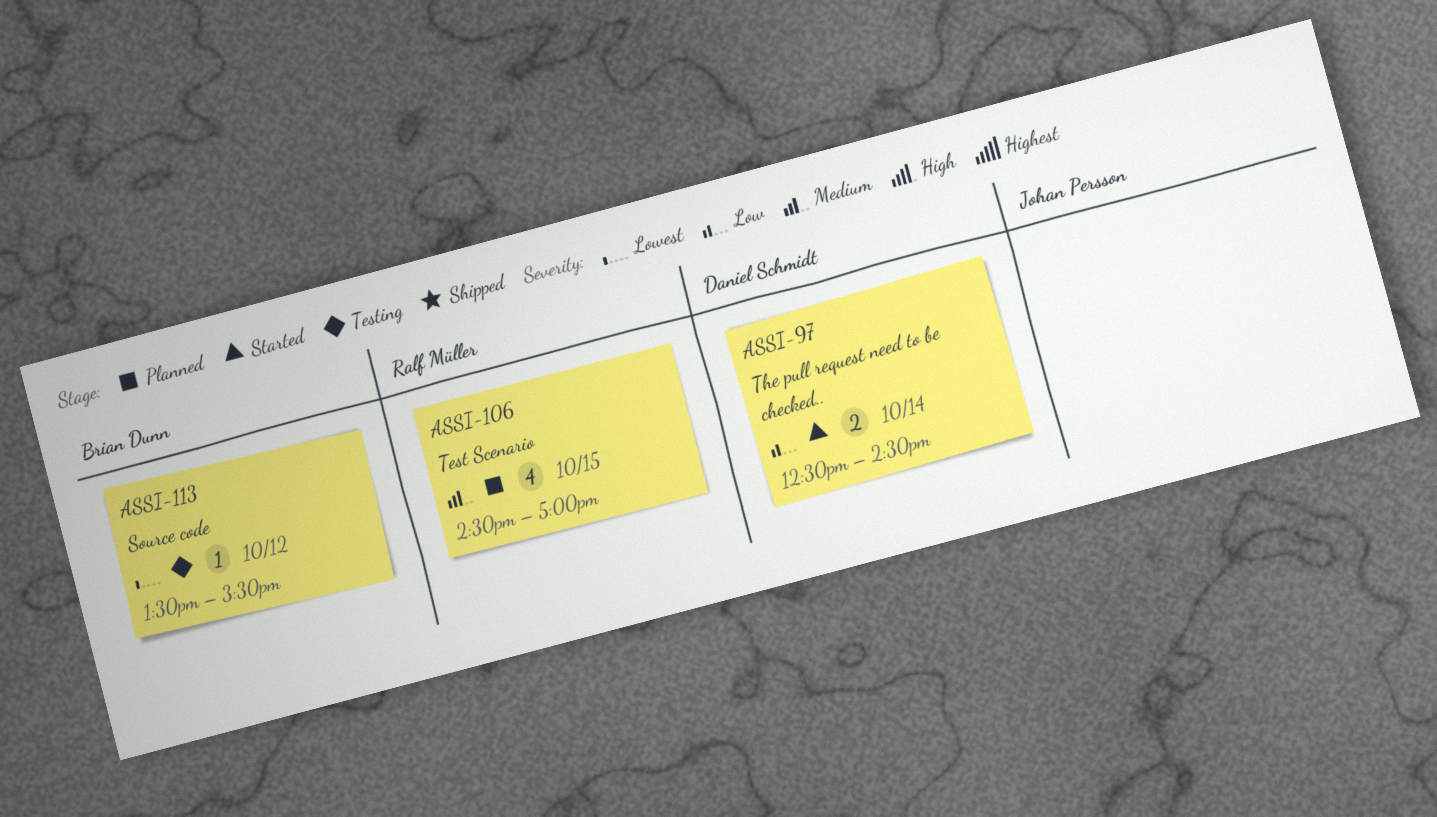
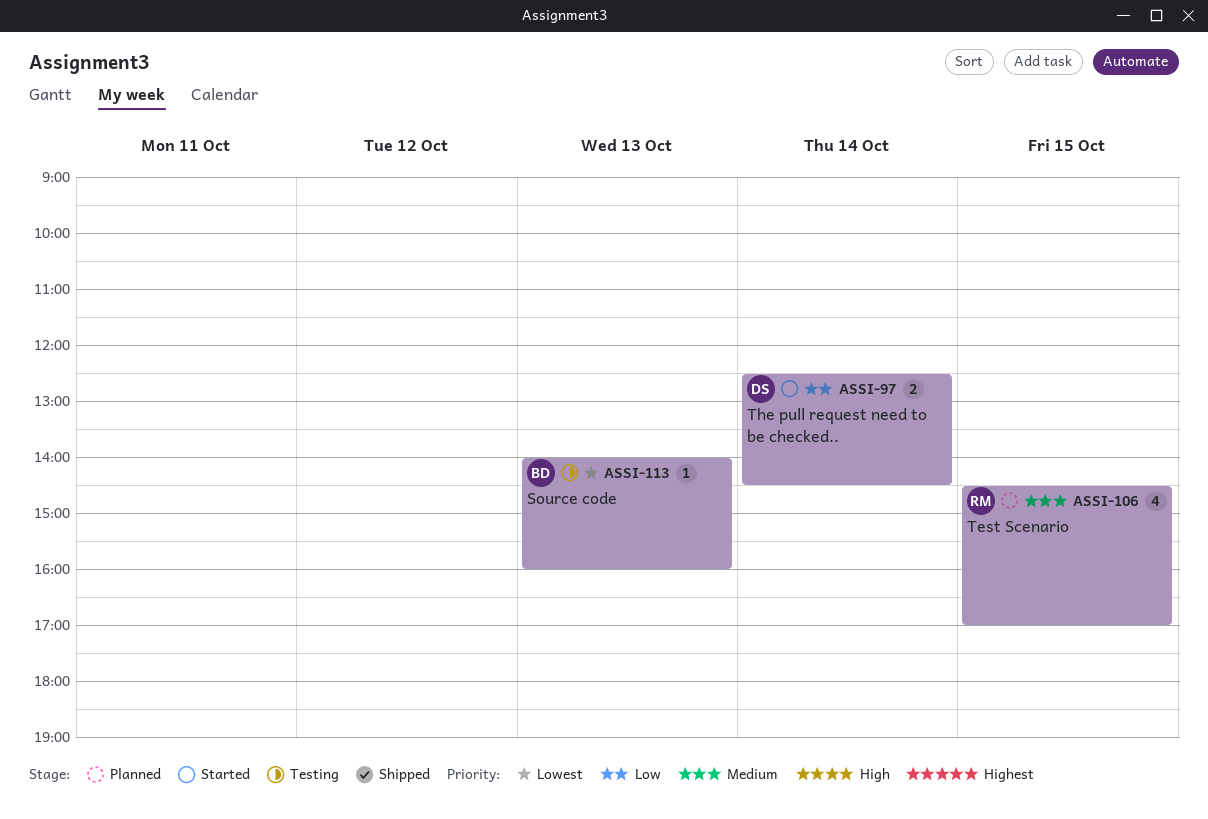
ASSI-113, day: Oct 12 -> Oct 13
ASSI-113, begins: 13:30 -> 14:00
ASSI-113, ends: 15:30 -> 16:00

